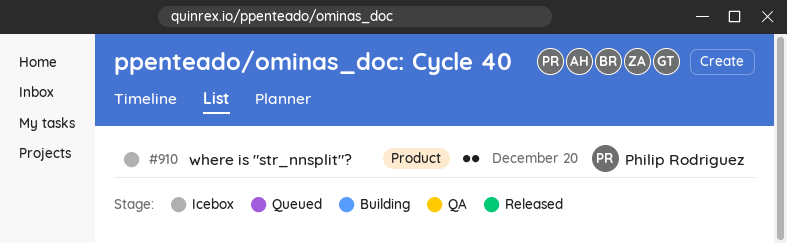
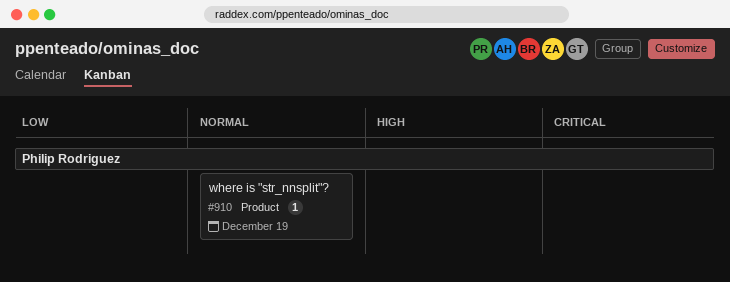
#910, estimate: 2 -> 1
#910, due: Dec 20 -> Dec 19

